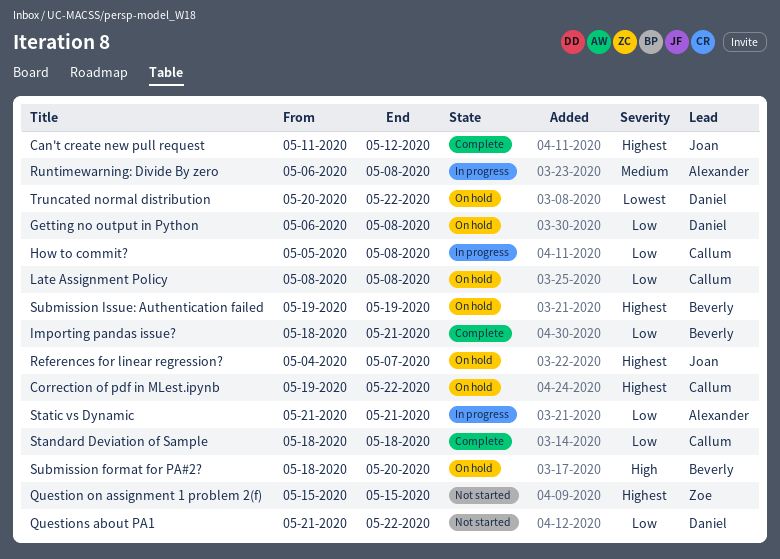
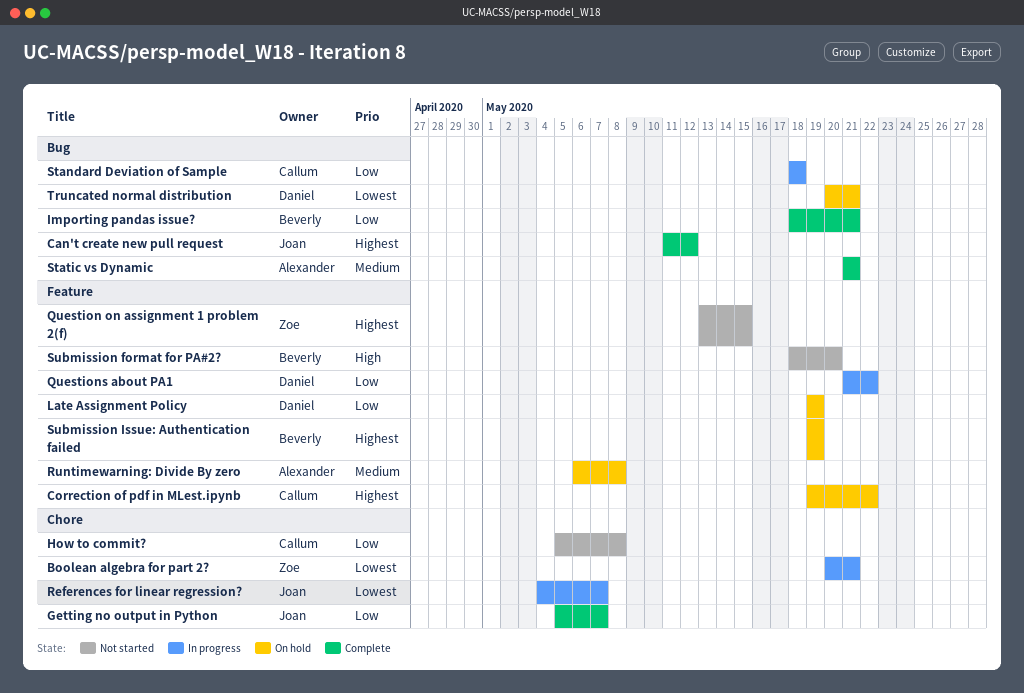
Boolean algebra for part 2?: none -> present
Getting no output in Python, status: On hold -> Complete
Getting no output in Python, owner: Daniel -> Joan
Getting no output in Python, start: May 6 -> May 5
Getting no output in Python, due: May 8 -> May 7
How to commit?, status: In progress -> Not started
Late Assignment Policy, owner: Callum -> Daniel
Late Assignment Policy, start: May 8 -> May 19
Late Assignment Policy, due: May 8 -> May 19
Question on assignment 1 problem 2(f), start: May 15 -> May 13
Questions about PA1, status: Not started -> In progress
References for linear regression?, status: On hold -> In progress
References for linear regression?, priority: Highest -> Lowest
Runtimewarning: Divide By zero, status: In progress -> On hold
Standard Deviation of Sample, status: Complete -> In progress
Static vs Dynamic, status: In progress -> Complete
Static vs Dynamic, priority: Low -> Medium
Submission format for PA#2?, status: On hold -> Not started
Truncated normal distribution, due: May 22 -> May 21

